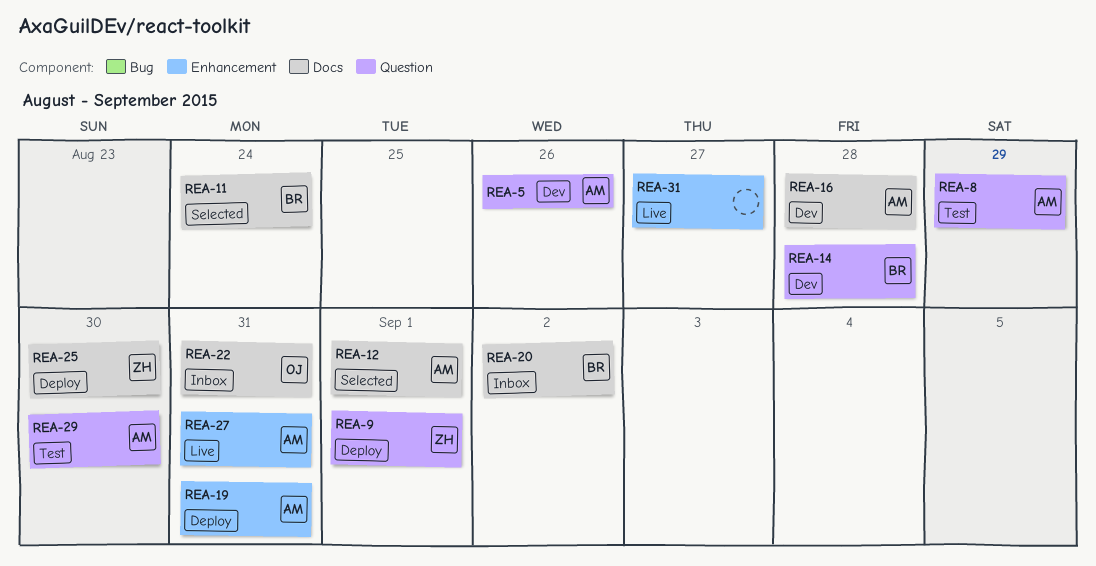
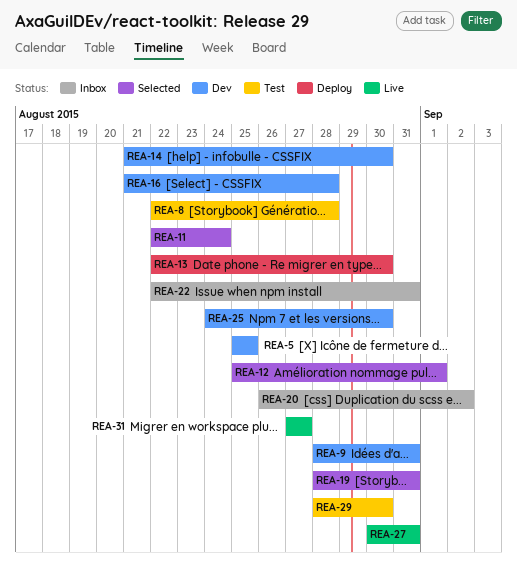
REA-5, due: Aug 26 -> Aug 25
REA-8, due: Aug 29 -> Aug 28
REA-9, status: Deploy -> Dev
REA-9, due: Sep 1 -> Aug 31
REA-13: none -> present
REA-14, due: Aug 28 -> Aug 30
REA-19, status: Deploy -> Selected
REA-25, status: Deploy -> Dev

